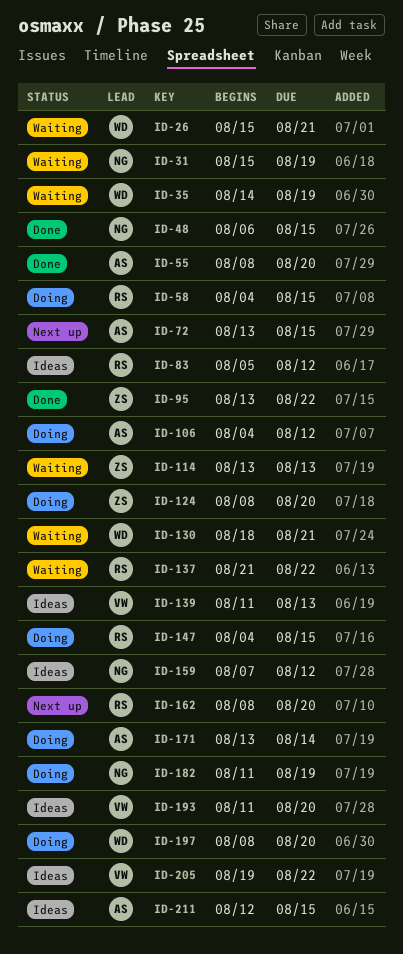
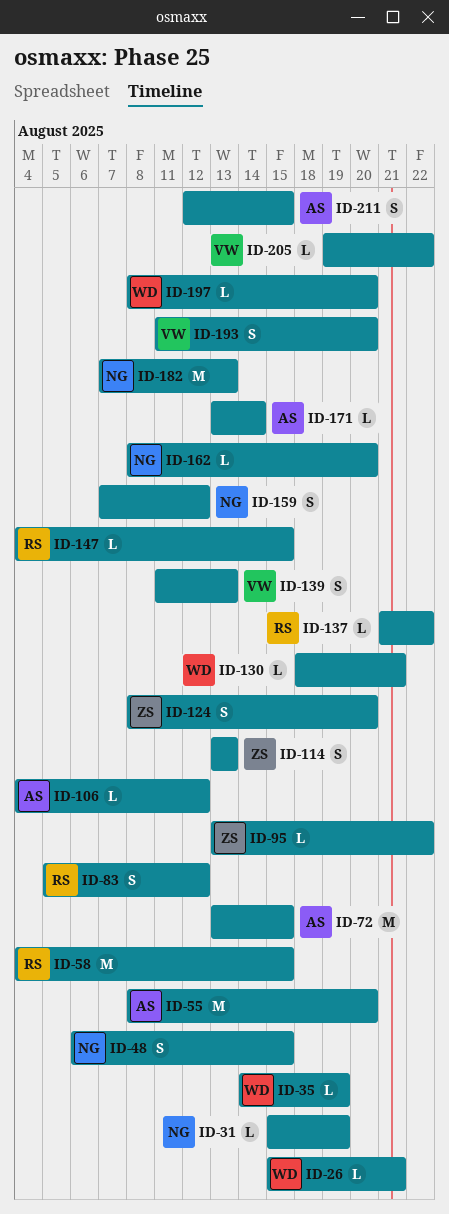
ID-162, owner: RS -> NG
ID-182, start: Aug 11 -> Aug 7
ID-182, due: Aug 19 -> Aug 13

